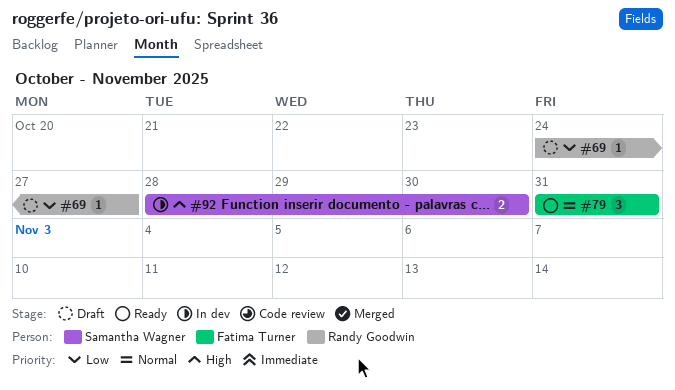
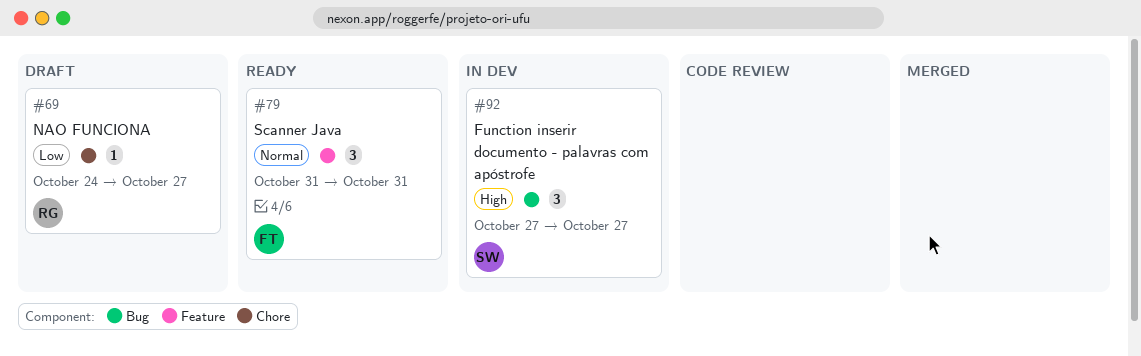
#92, estimate: 2 -> 3
#92, start: Oct 28 -> Oct 27
#92, due: Oct 30 -> Oct 27

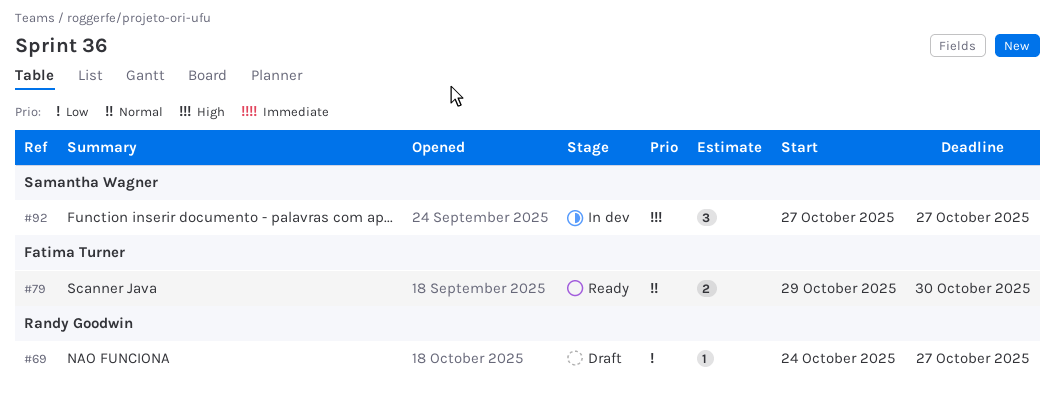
#79, estimate: 3 -> 2
#79, start: Oct 31 -> Oct 29
#79, due: Oct 31 -> Oct 30

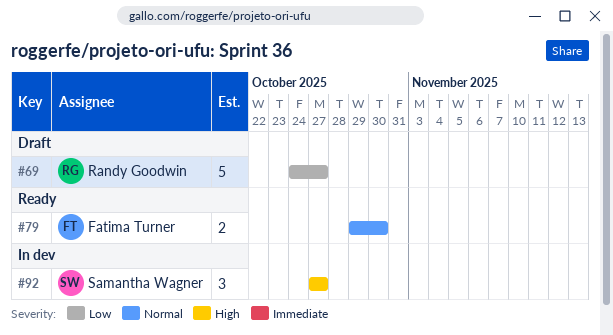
#69, estimate: 1 -> 5

